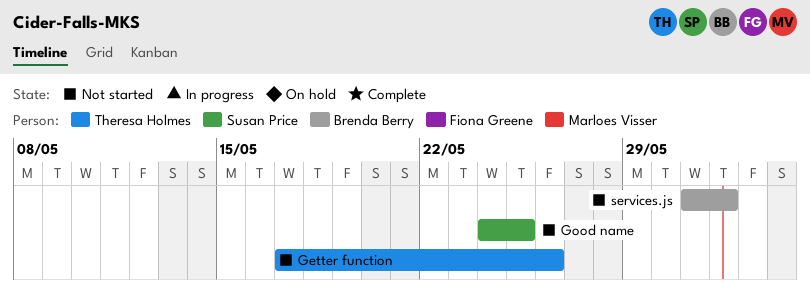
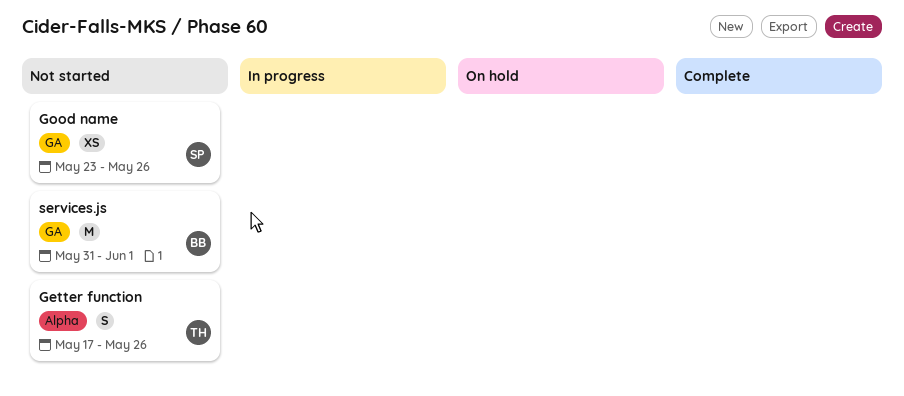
Good name, start: May 24 -> May 23
Good name, due: May 25 -> May 26

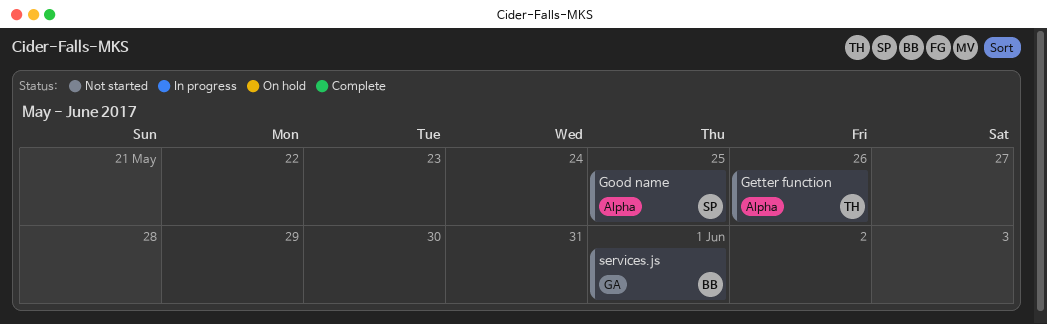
Good name, label: GA -> Alpha
Good name, due: May 26 -> May 25

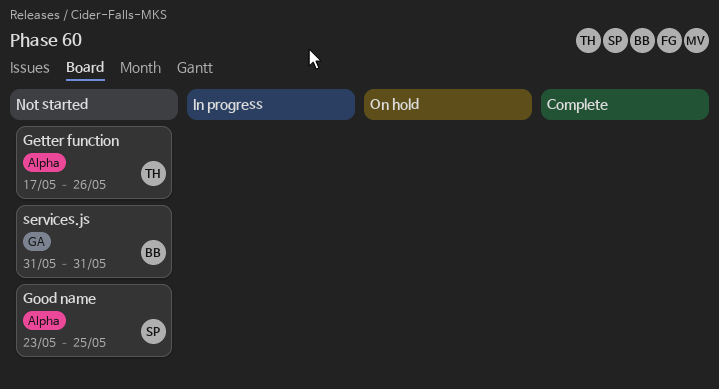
services.js, due: Jun 1 -> May 31

